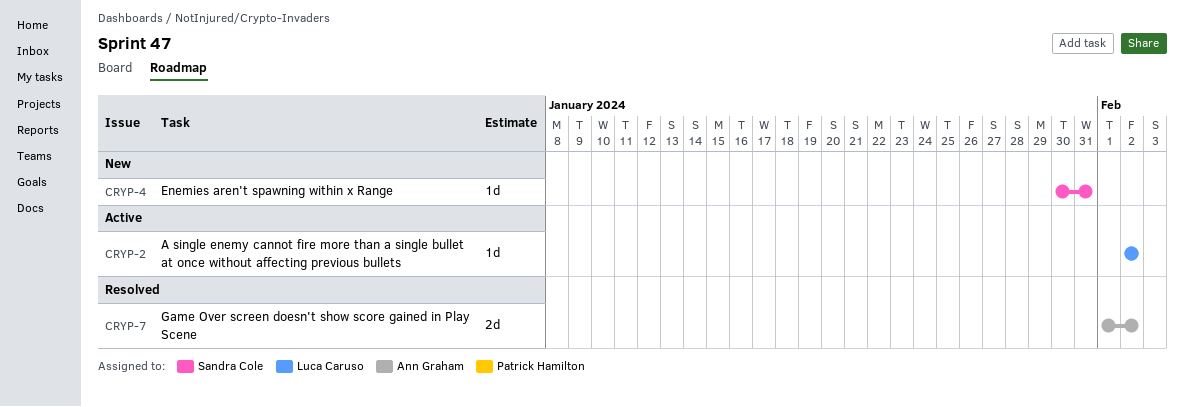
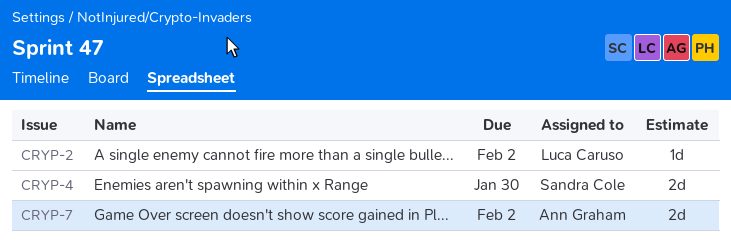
CRYP-4, estimate: 1d -> 2d
CRYP-4, due: Jan 31 -> Jan 30

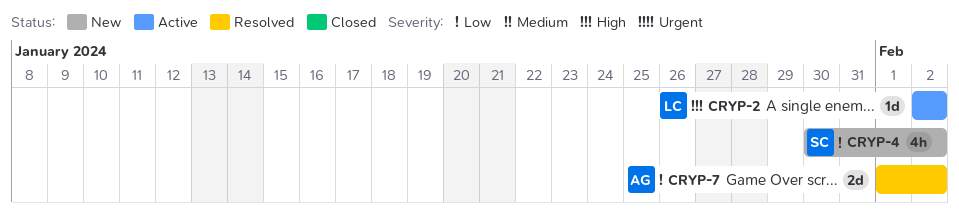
CRYP-4, estimate: 2d -> 4h
CRYP-4, due: Jan 30 -> Feb 2

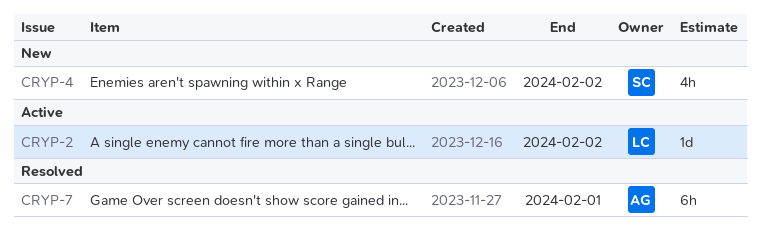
CRYP-7, estimate: 2d -> 6h
CRYP-7, due: Feb 2 -> Feb 1

